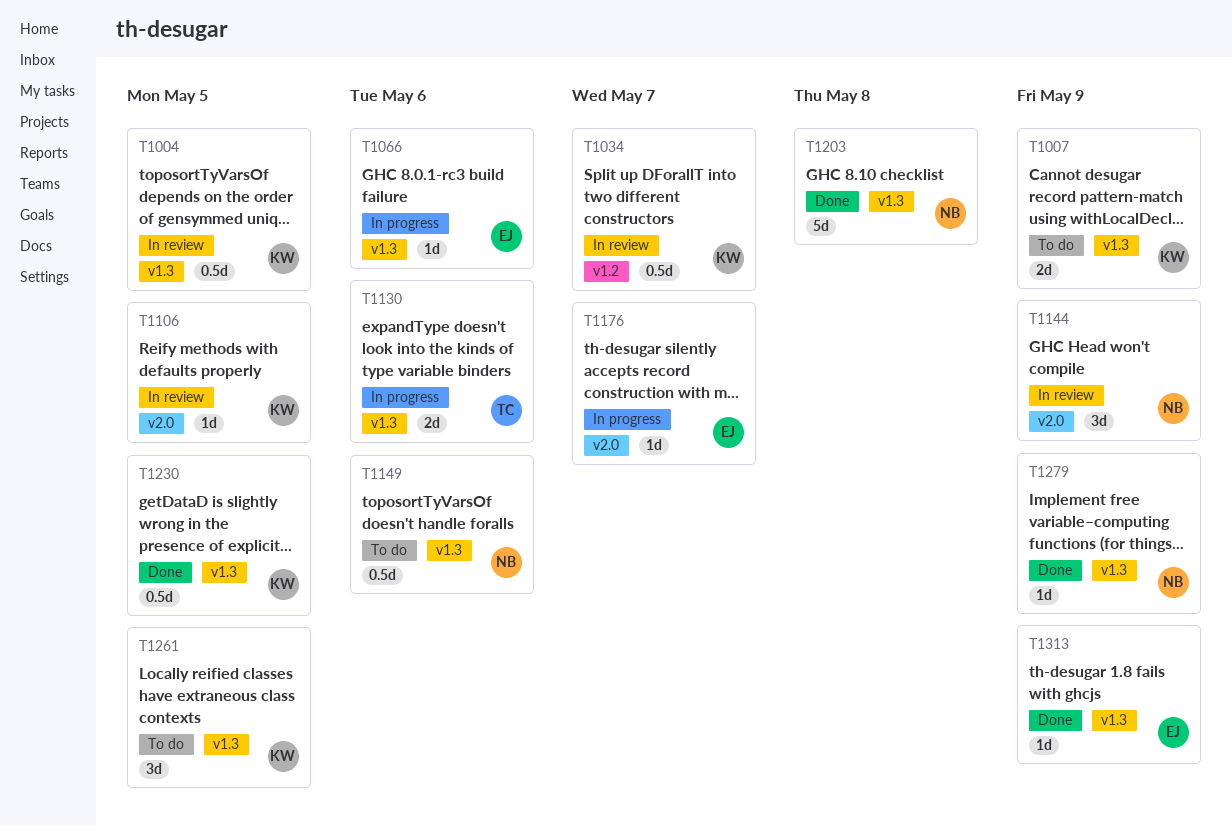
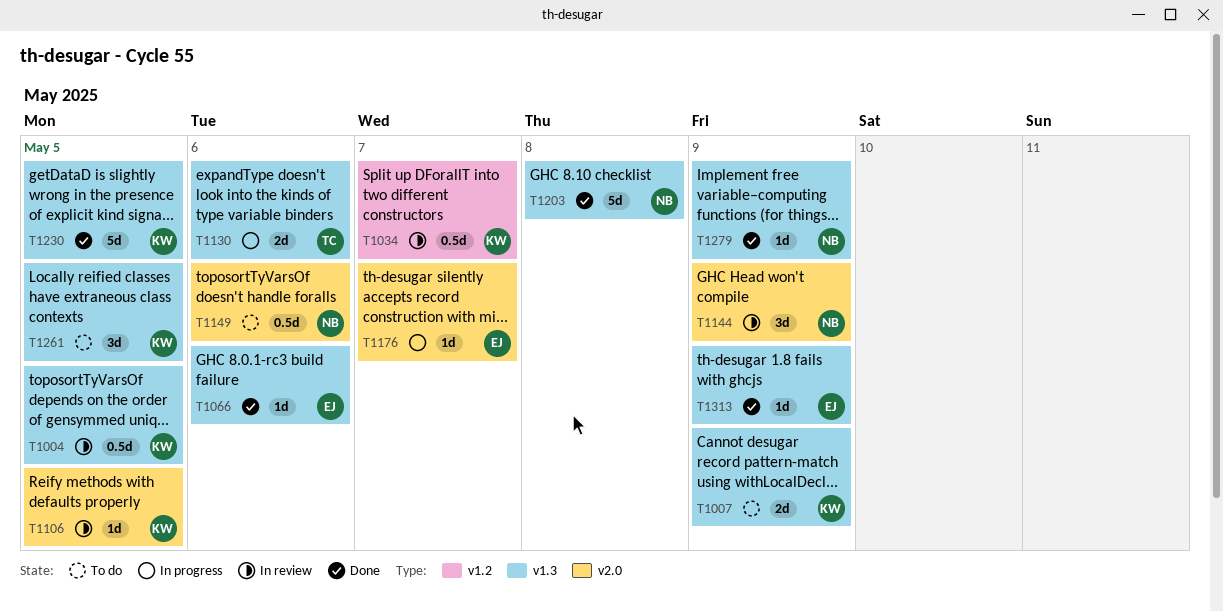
T1066, status: In progress -> Done
T1149, label: v1.3 -> v2.0
T1230, estimate: 0.5d -> 5d

